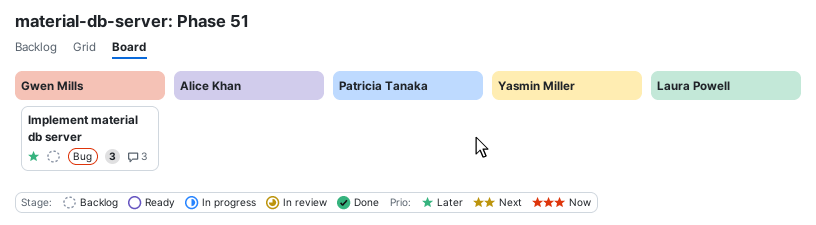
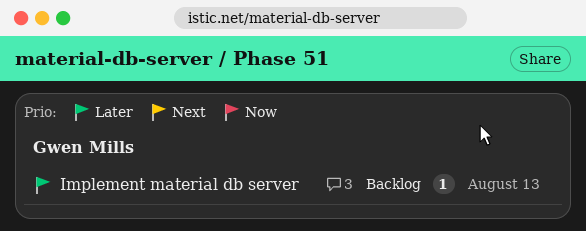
Implement material db server, estimate: 3 -> 1

